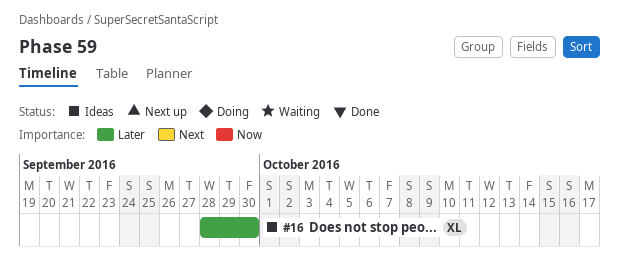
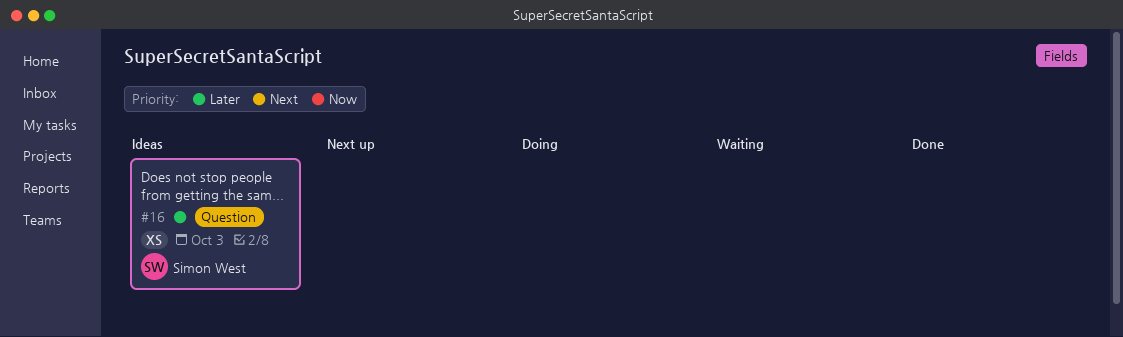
#16, estimate: XL -> XS
#16, due: Sep 30 -> Oct 3

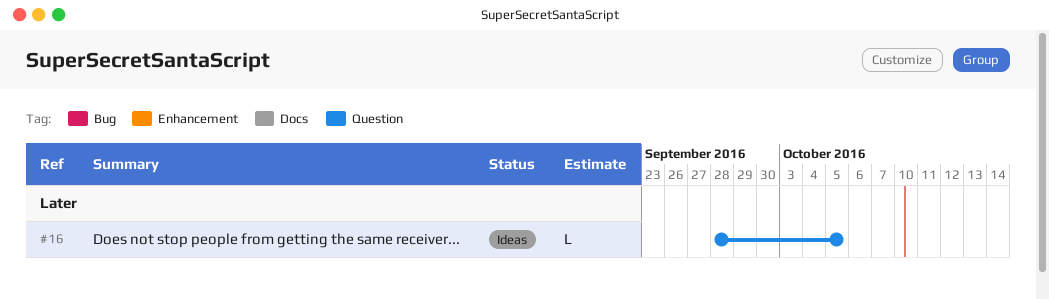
#16, estimate: XS -> L
#16, due: Oct 3 -> Oct 5

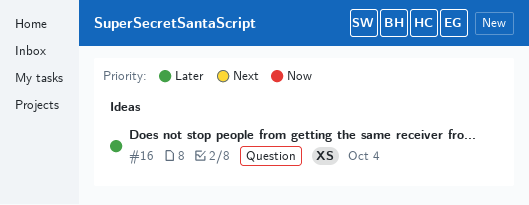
#16, estimate: L -> XS
#16, due: Oct 5 -> Oct 4

